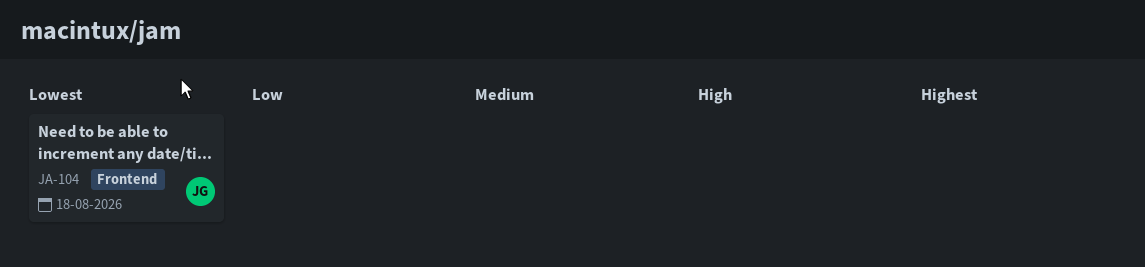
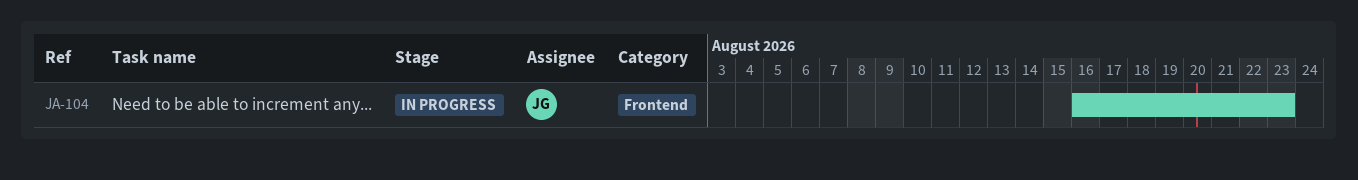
JA-104, due: Aug 18 -> Aug 23

